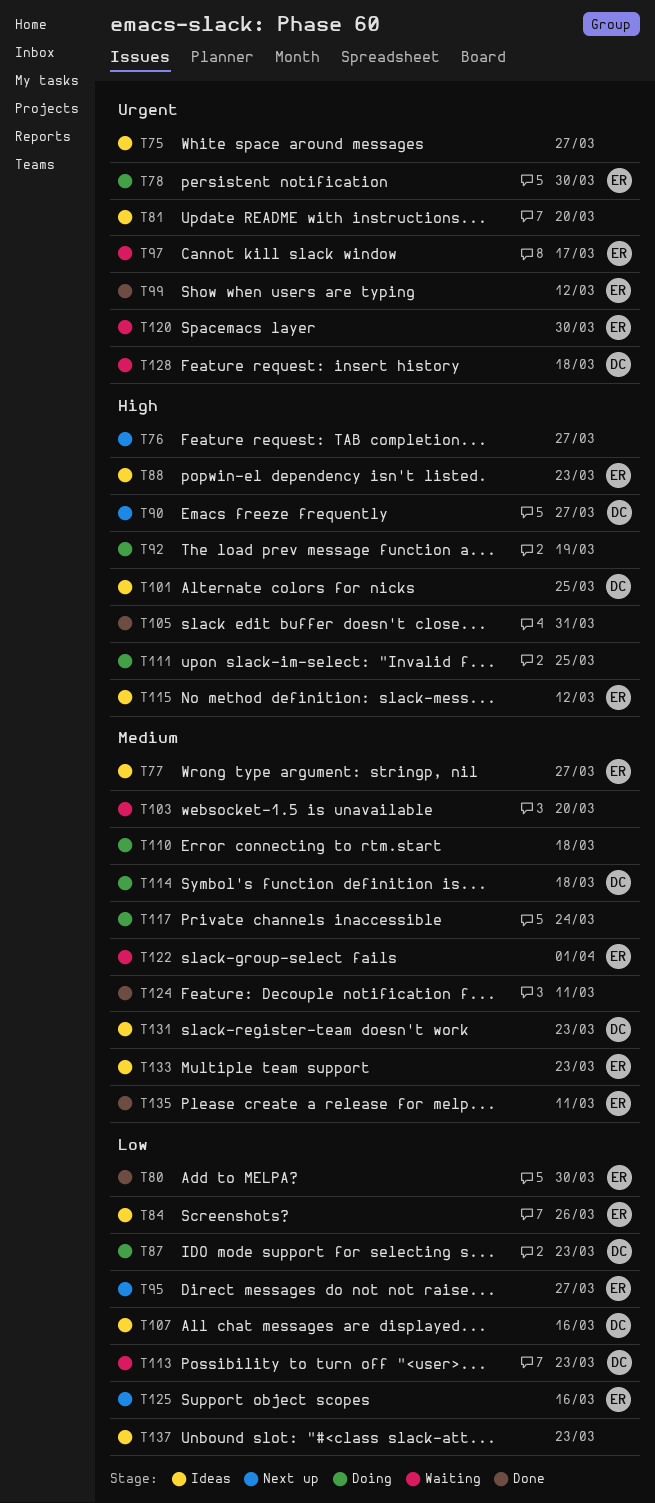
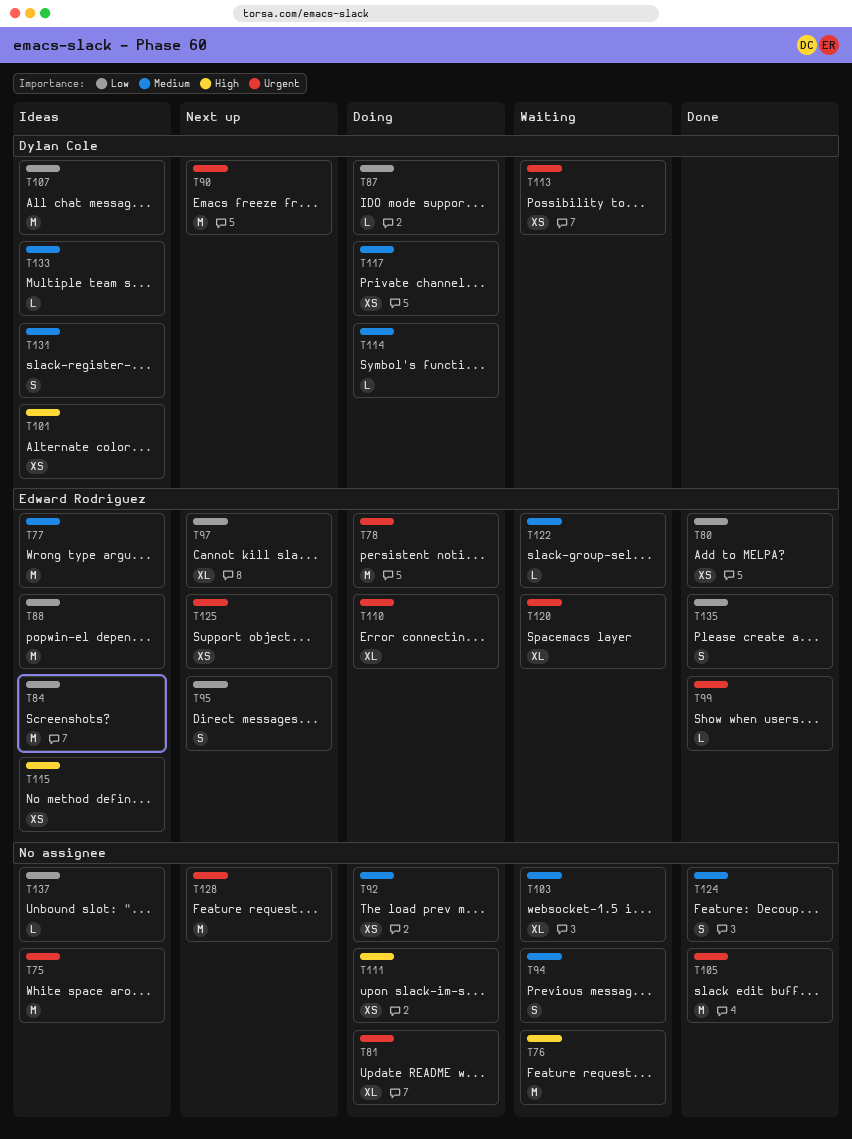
T76, status: Next up -> Waiting
T81, status: Ideas -> Doing
T88, priority: High -> Low
T90, priority: High -> Urgent
T92, priority: High -> Medium
T94: none -> present
T97, status: Waiting -> Next up
T97, priority: Urgent -> Low
T105, priority: High -> Urgent
T110, owner: none -> Edward Rodriguez
T110, priority: Medium -> Urgent
T113, priority: Low -> Urgent
T117, owner: none -> Dylan Cole
T125, priority: Low -> Urgent
T128, status: Waiting -> Next up
T128, owner: Dylan Cole -> none
T133, owner: Edward Rodriguez -> Dylan Cole
T135, priority: Medium -> Low

